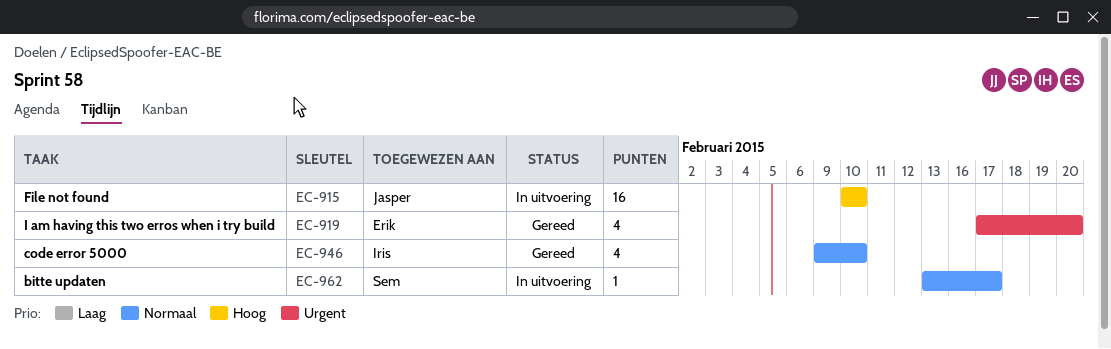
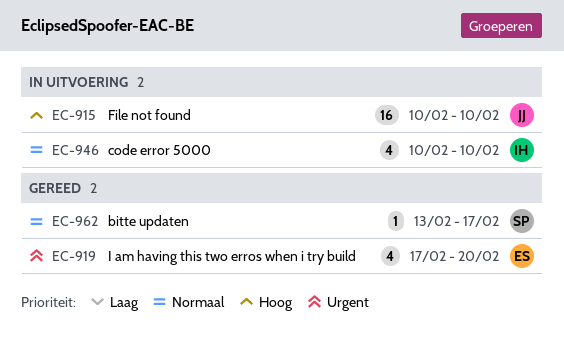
EC-946, status: Gereed -> In uitvoering
EC-946, start: Feb 9 -> Feb 10
EC-962, status: In uitvoering -> Gereed

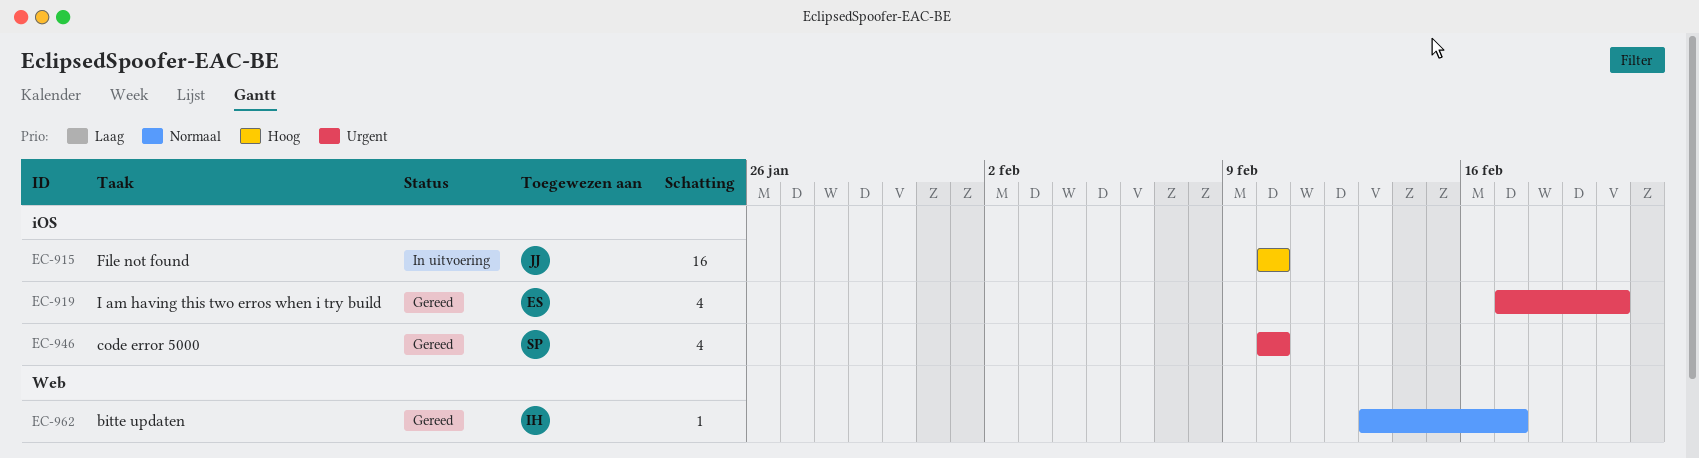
EC-946, status: In uitvoering -> Gereed
EC-946, owner: IH -> SP
EC-946, priority: Normaal -> Urgent
EC-962, owner: SP -> IH

